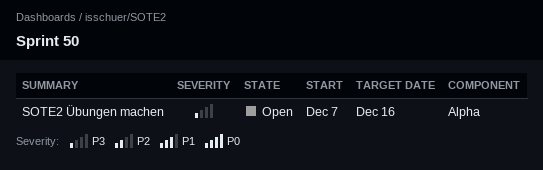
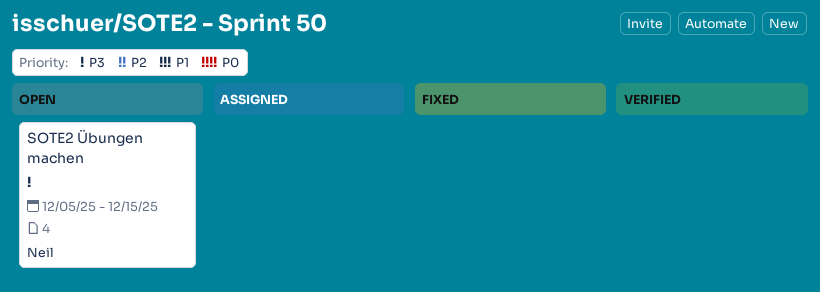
SOTE2 Übungen machen, start: Dec 7 -> Dec 5
SOTE2 Übungen machen, due: Dec 16 -> Dec 15

